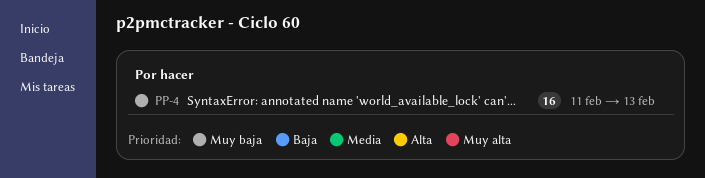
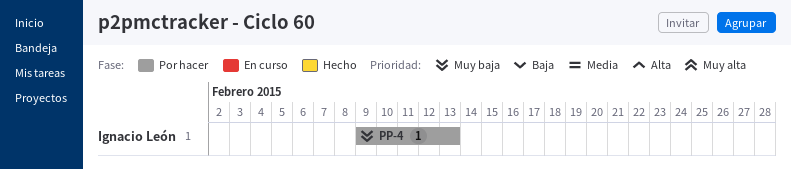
PP-4, estimate: 16 -> 1
PP-4, start: Feb 11 -> Feb 9

